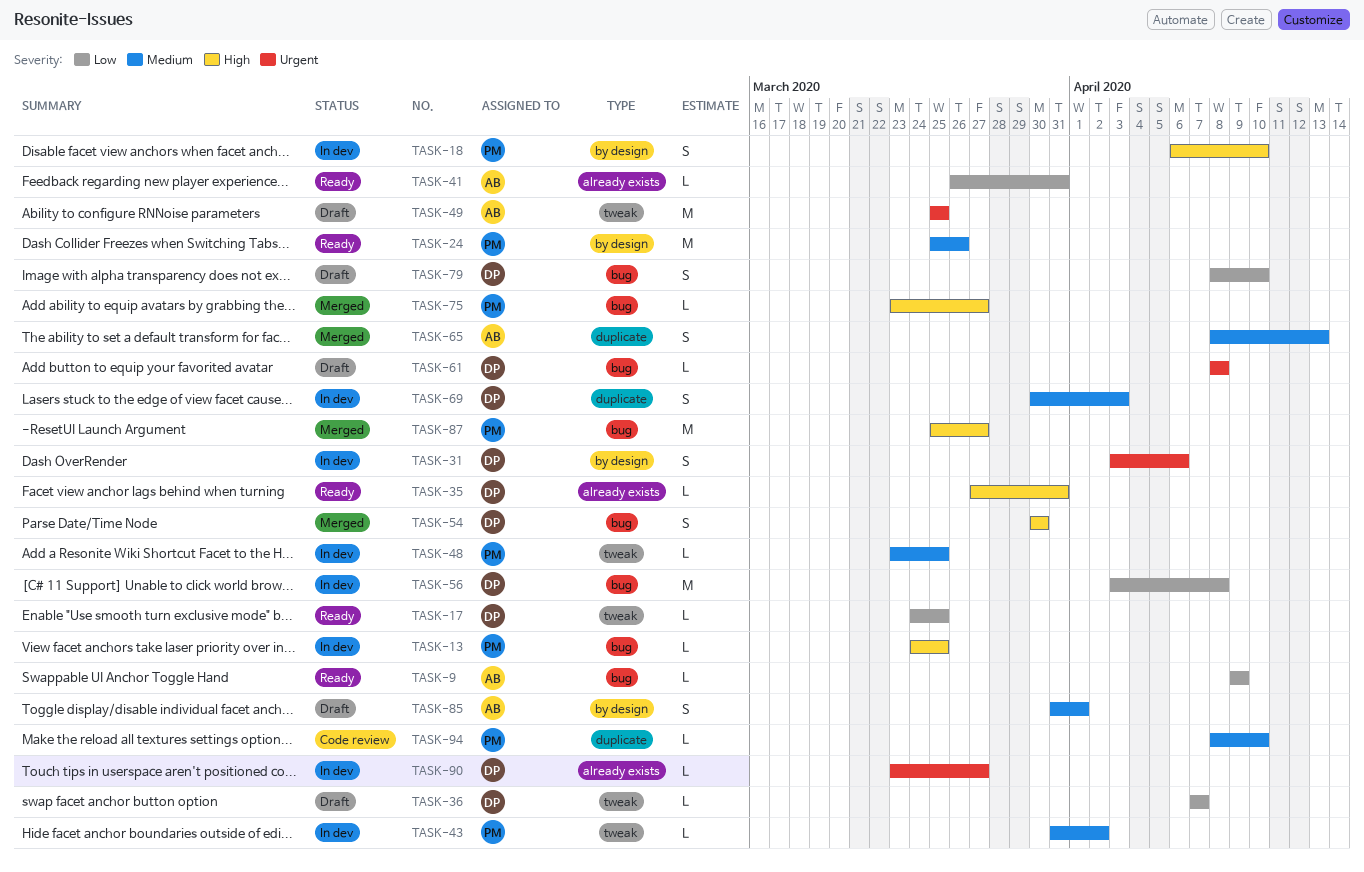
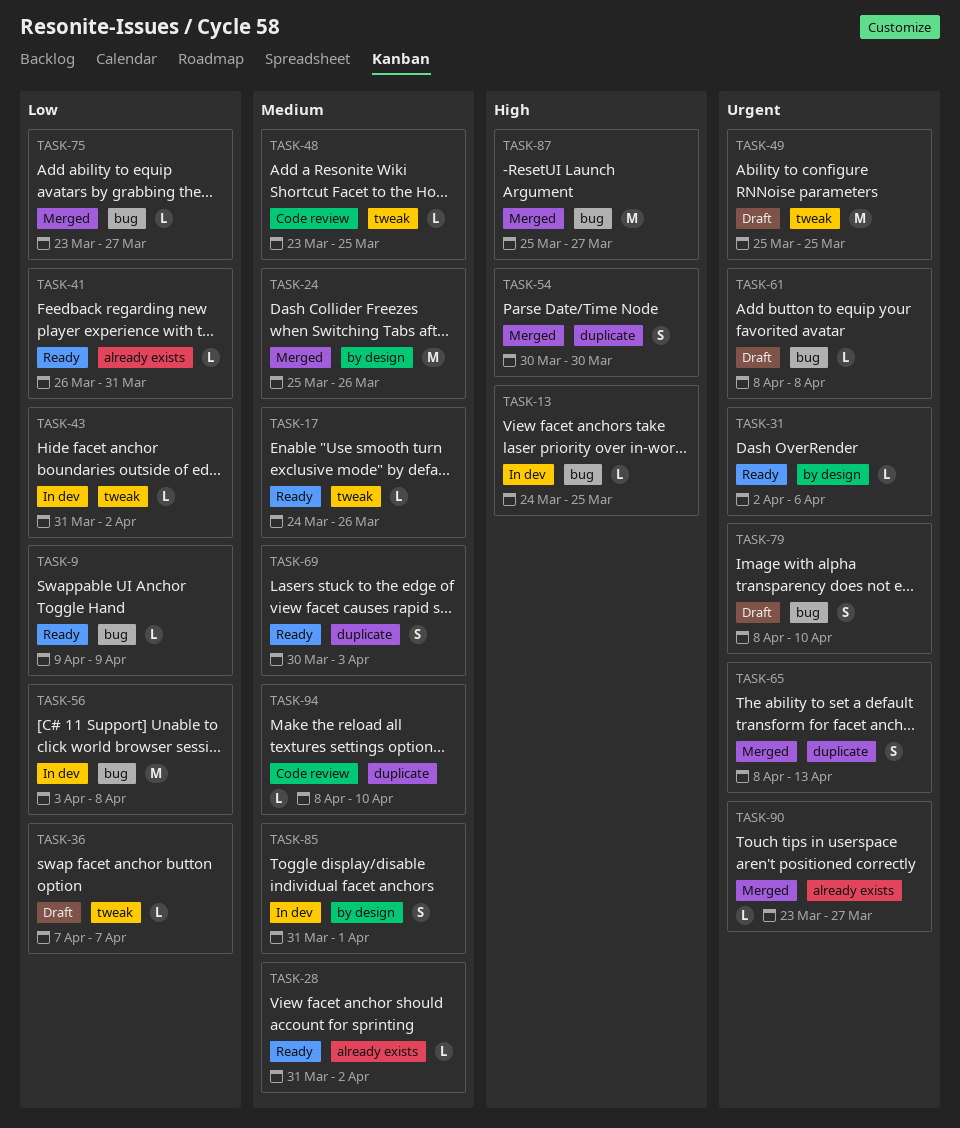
TASK-17, priority: Low -> Medium
TASK-17, due: Mar 25 -> Mar 26
TASK-18: present -> none
TASK-24, status: Ready -> Merged
TASK-28: none -> present
TASK-31, status: In dev -> Ready
TASK-31, estimate: S -> L
TASK-31, start: Apr 3 -> Apr 2
TASK-35: present -> none
TASK-43, priority: Medium -> Low
TASK-48, status: In dev -> Code review
TASK-54, label: bug -> duplicate
TASK-65, priority: Medium -> Urgent
TASK-69, status: In dev -> Ready
TASK-75, priority: High -> Low
TASK-79, priority: Low -> Urgent
TASK-85, status: Draft -> In dev
TASK-90, status: In dev -> Merged

